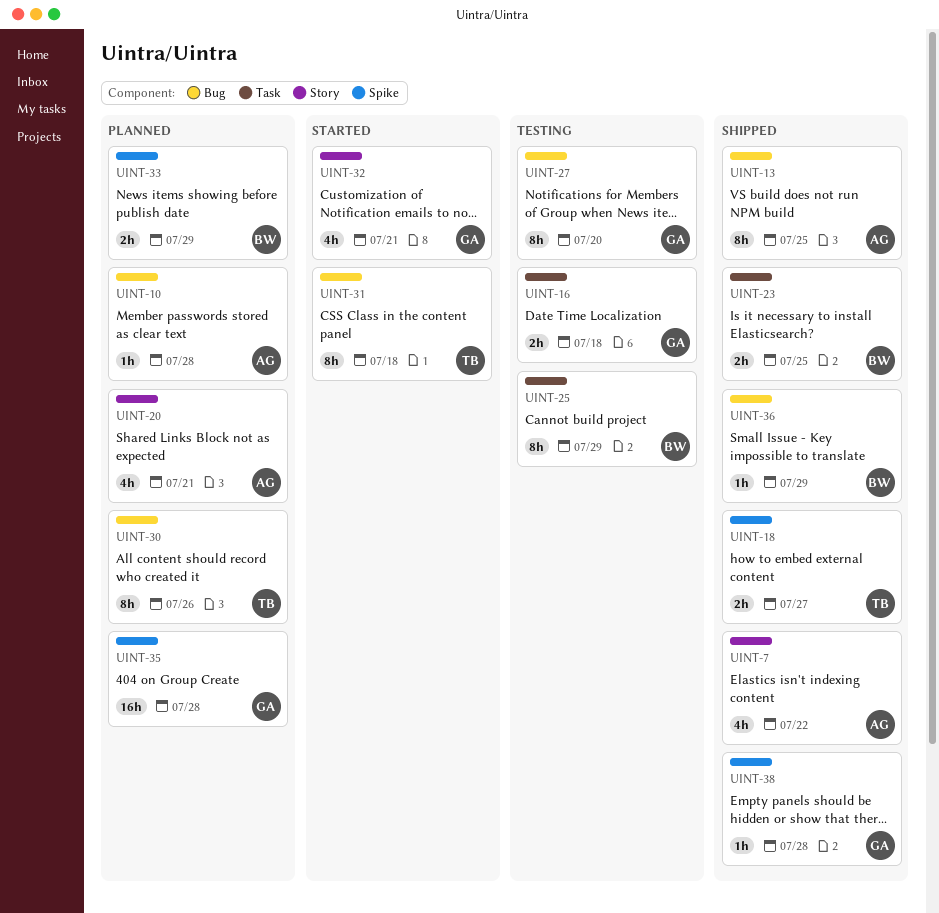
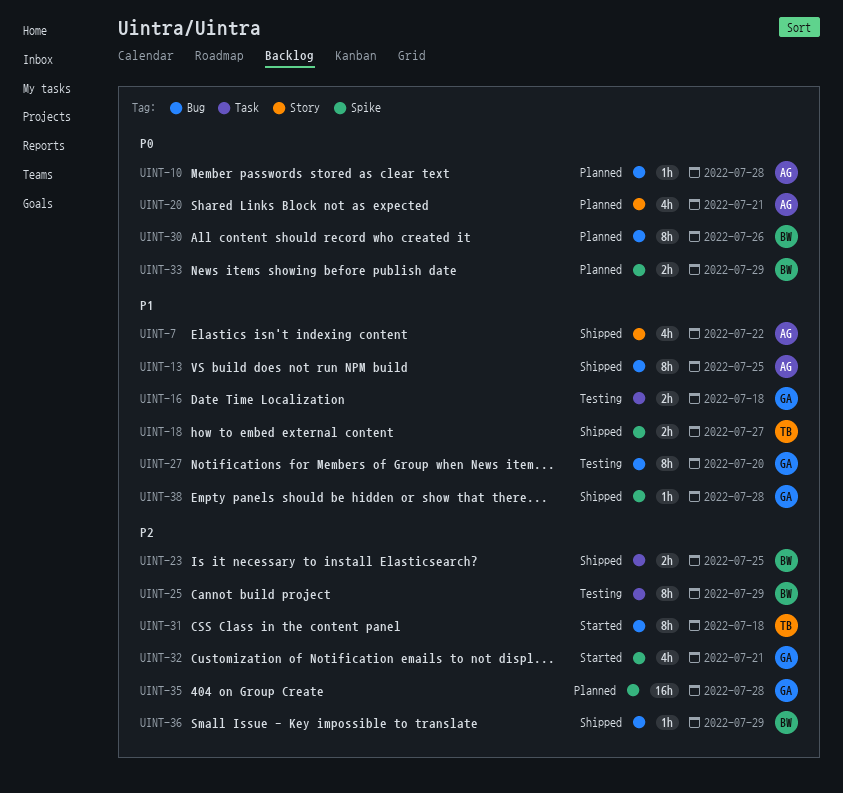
UINT-30, owner: TB -> BW
UINT-32, label: Story -> Spike

